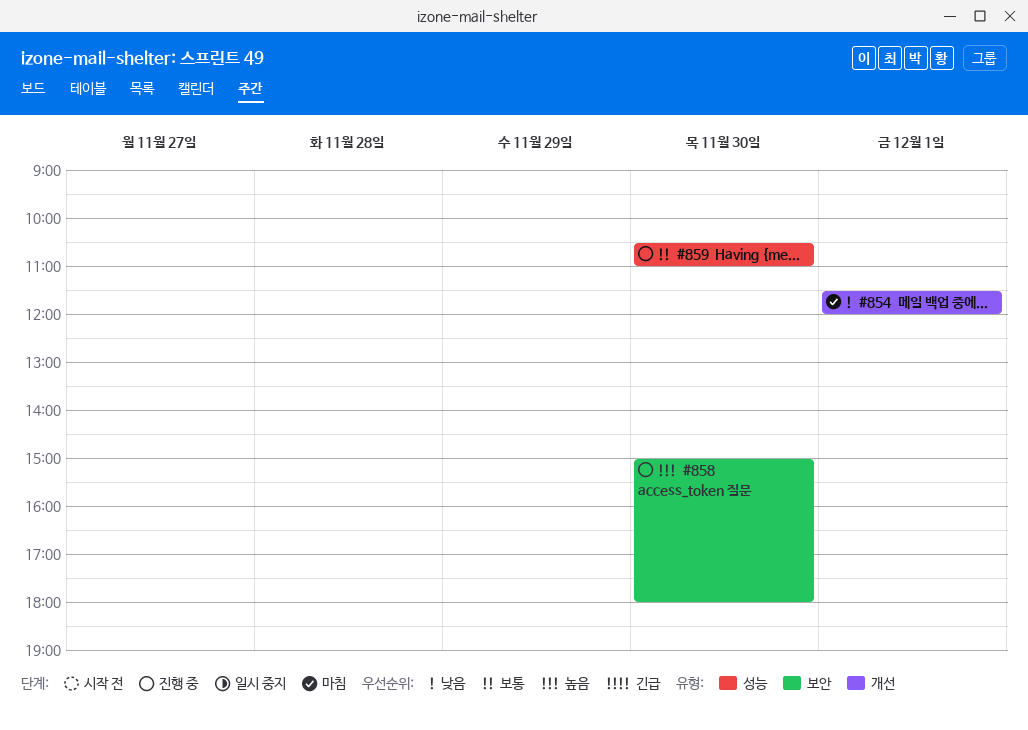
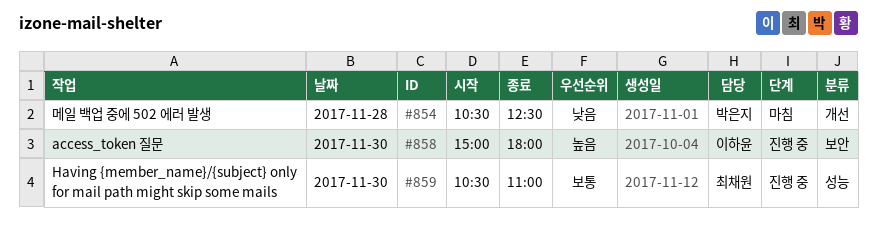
#854, day: Dec 1 -> Nov 28
#854, begins: 11:30 -> 10:30
#854, ends: 12:00 -> 12:30

